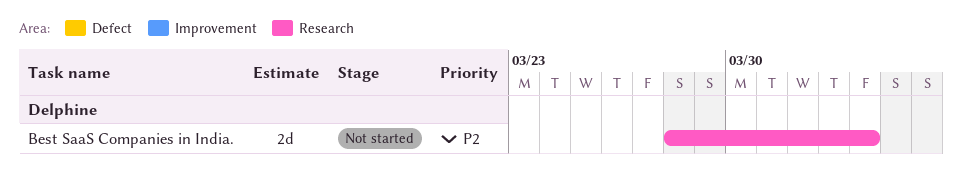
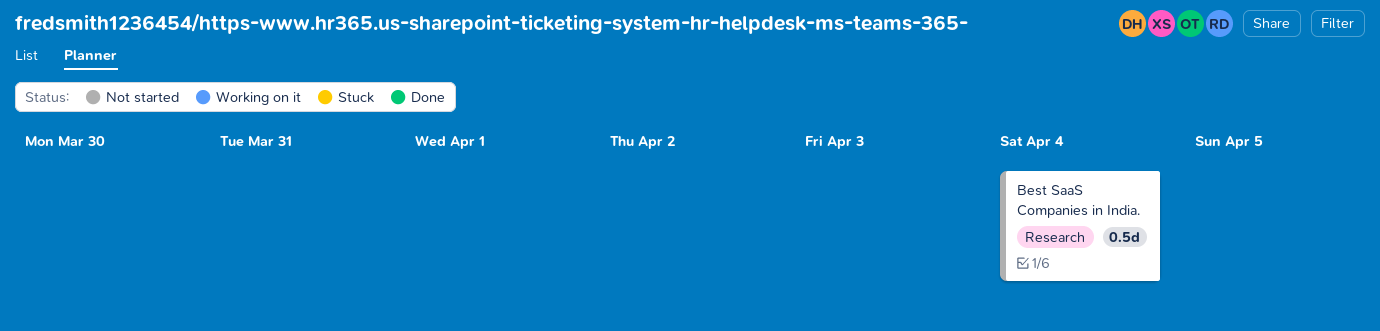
Best SaaS Companies in India., estimate: 2d -> 0.5d
Best SaaS Companies in India., due: Apr 3 -> Apr 4

